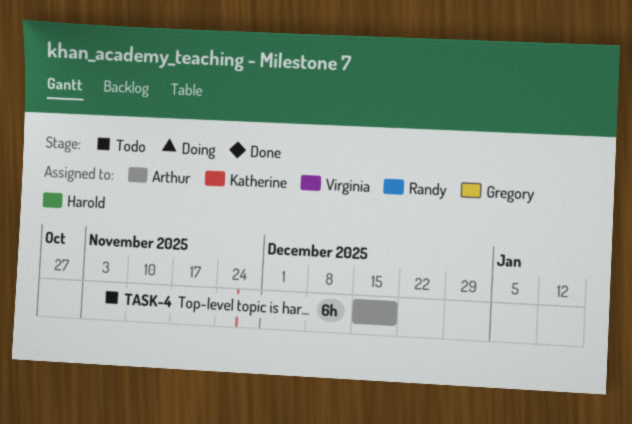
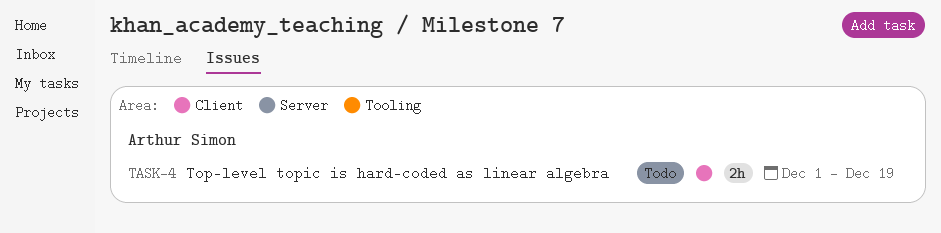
TASK-4, estimate: 6h -> 2h
TASK-4, start: Dec 15 -> Dec 1

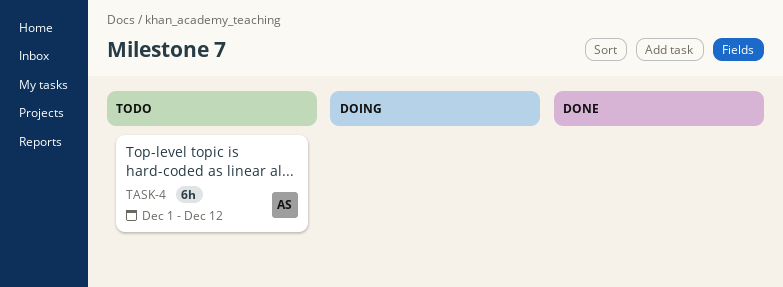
TASK-4, estimate: 2h -> 6h
TASK-4, due: Dec 19 -> Dec 12

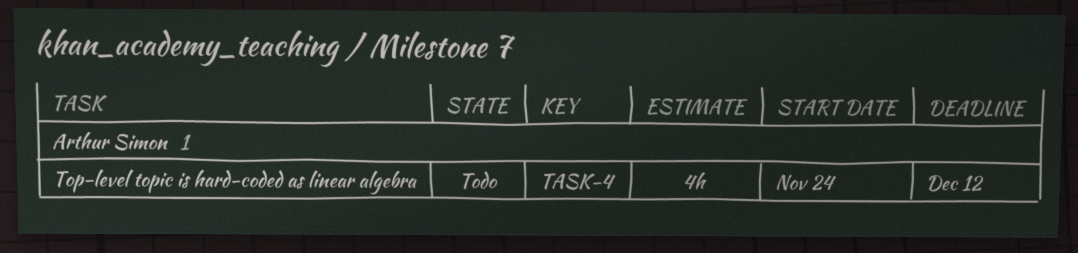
TASK-4, estimate: 6h -> 4h
TASK-4, start: Dec 1 -> Nov 24

